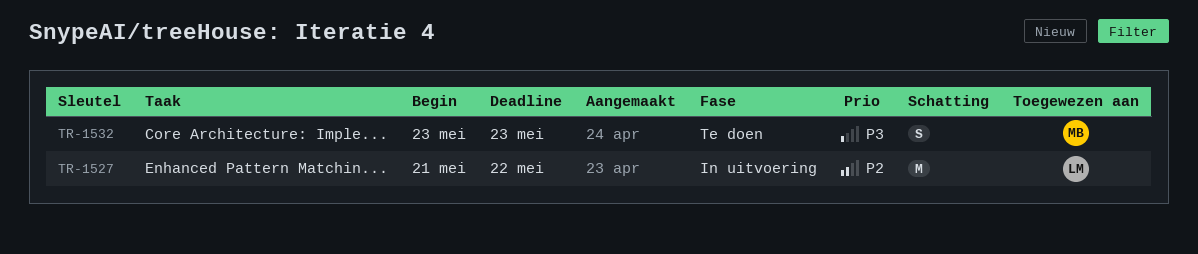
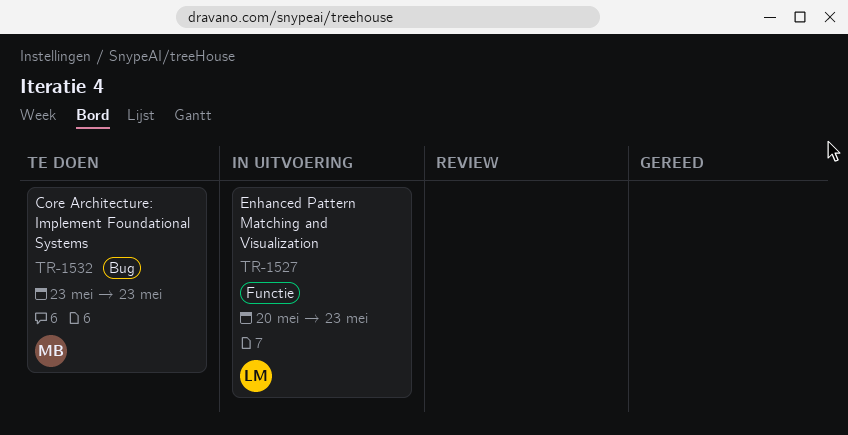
TR-1527, start: May 21 -> May 20
TR-1527, due: May 22 -> May 23

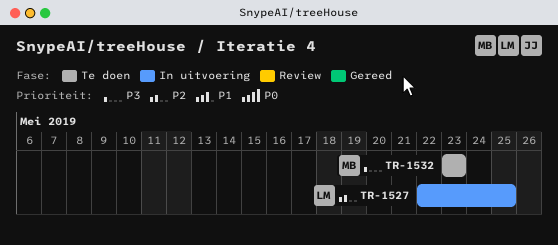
TR-1527, start: May 20 -> May 22
TR-1527, due: May 23 -> May 25

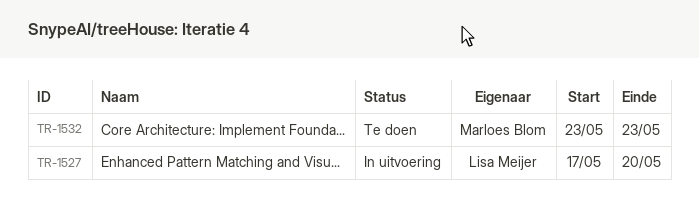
TR-1527, start: May 22 -> May 17
TR-1527, due: May 25 -> May 20

